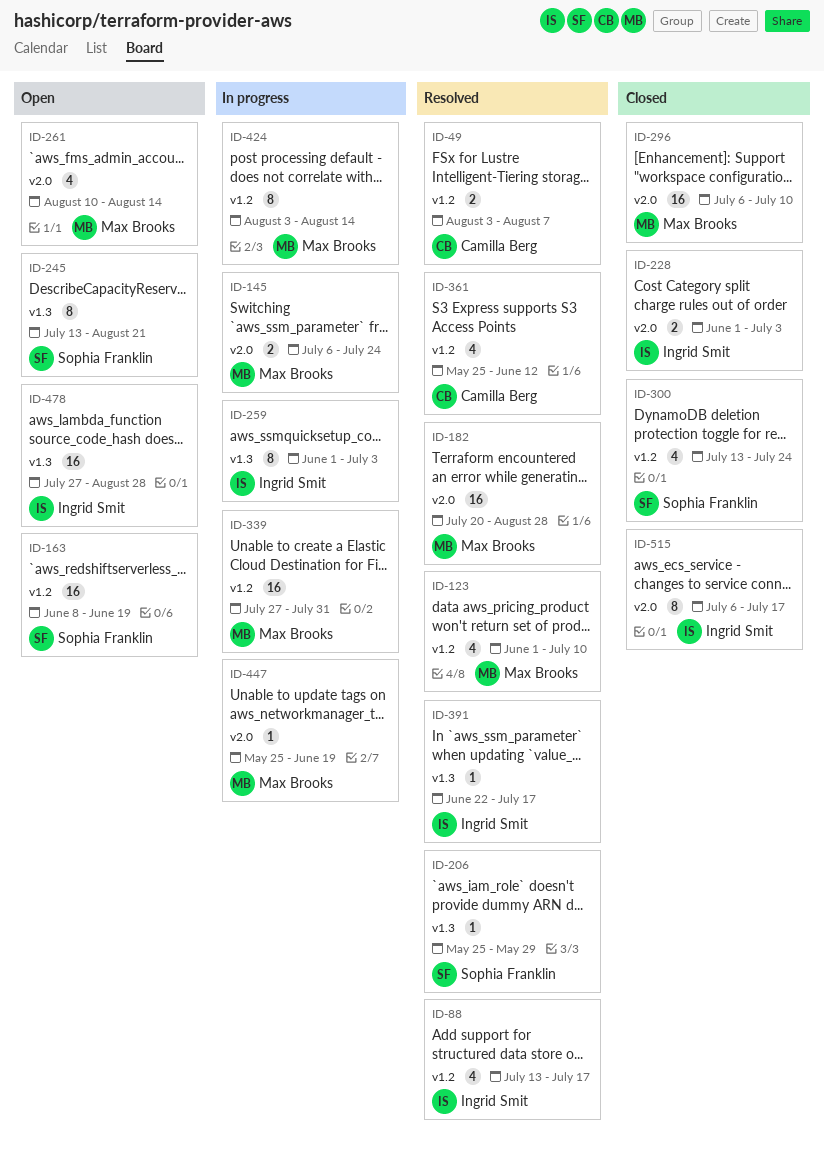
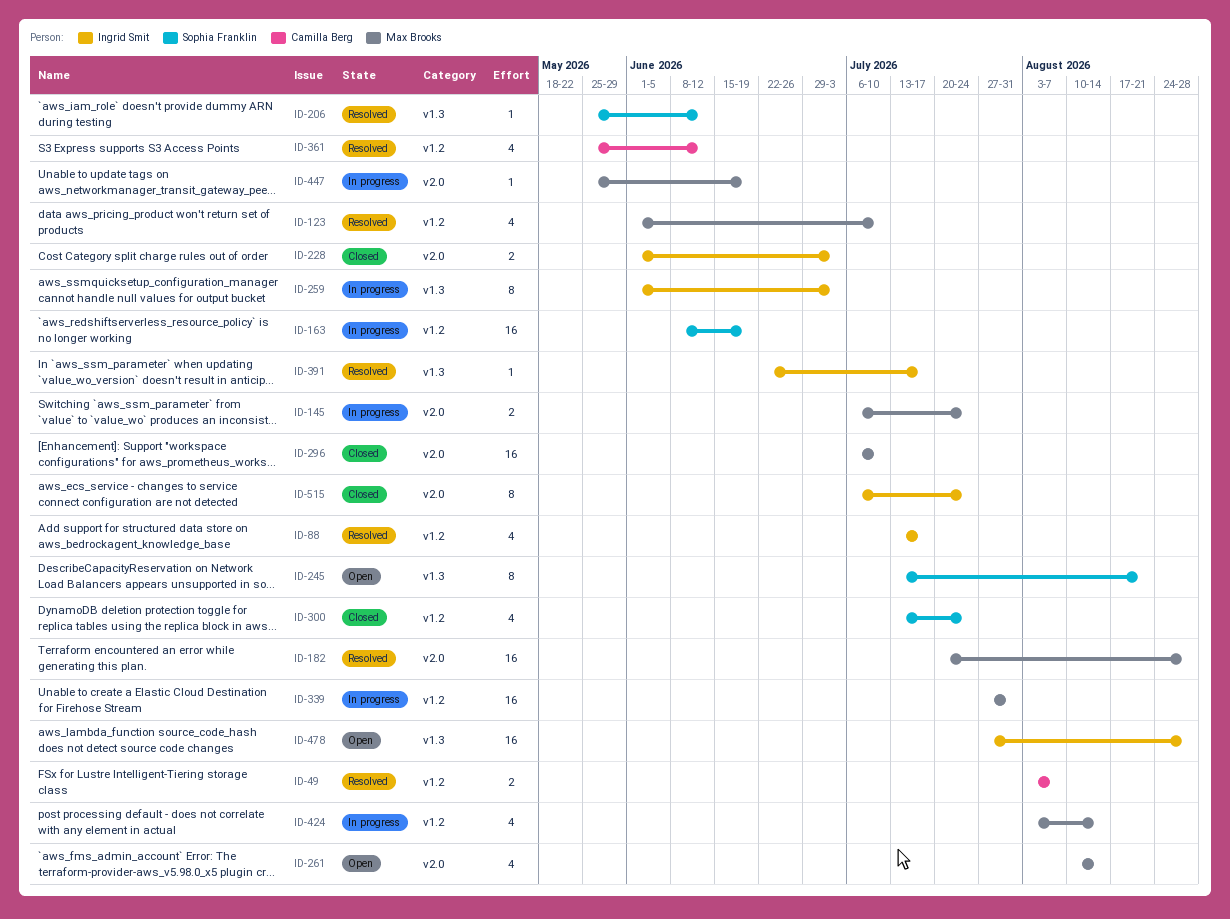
ID-163, status: Open -> In progress
ID-206, due: May 29 -> Jun 12
ID-424, estimate: 8 -> 4
ID-515, due: Jul 17 -> Jul 24

